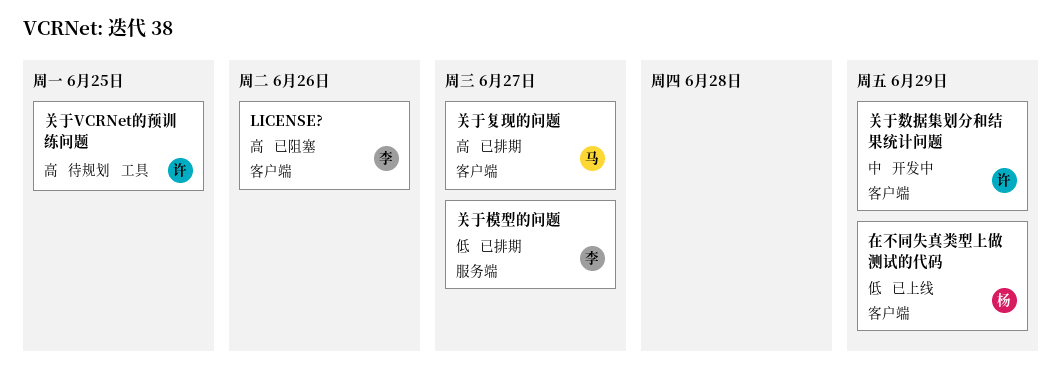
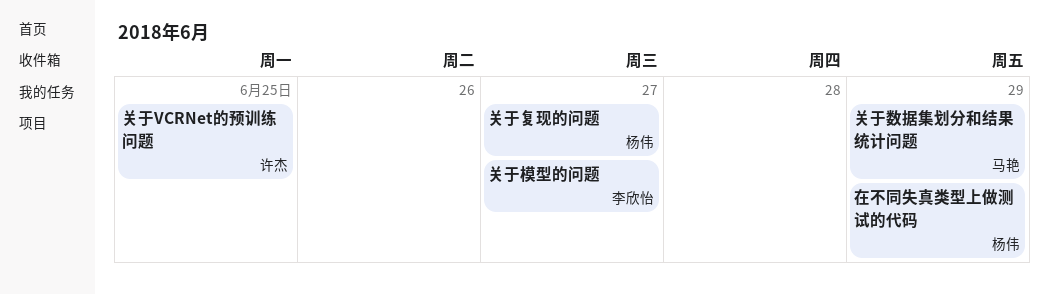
LICENSE?: present -> none
关于复现的问题, owner: 马艳 -> 杨伟
关于数据集划分和结果统计问题, owner: 许杰 -> 马艳

